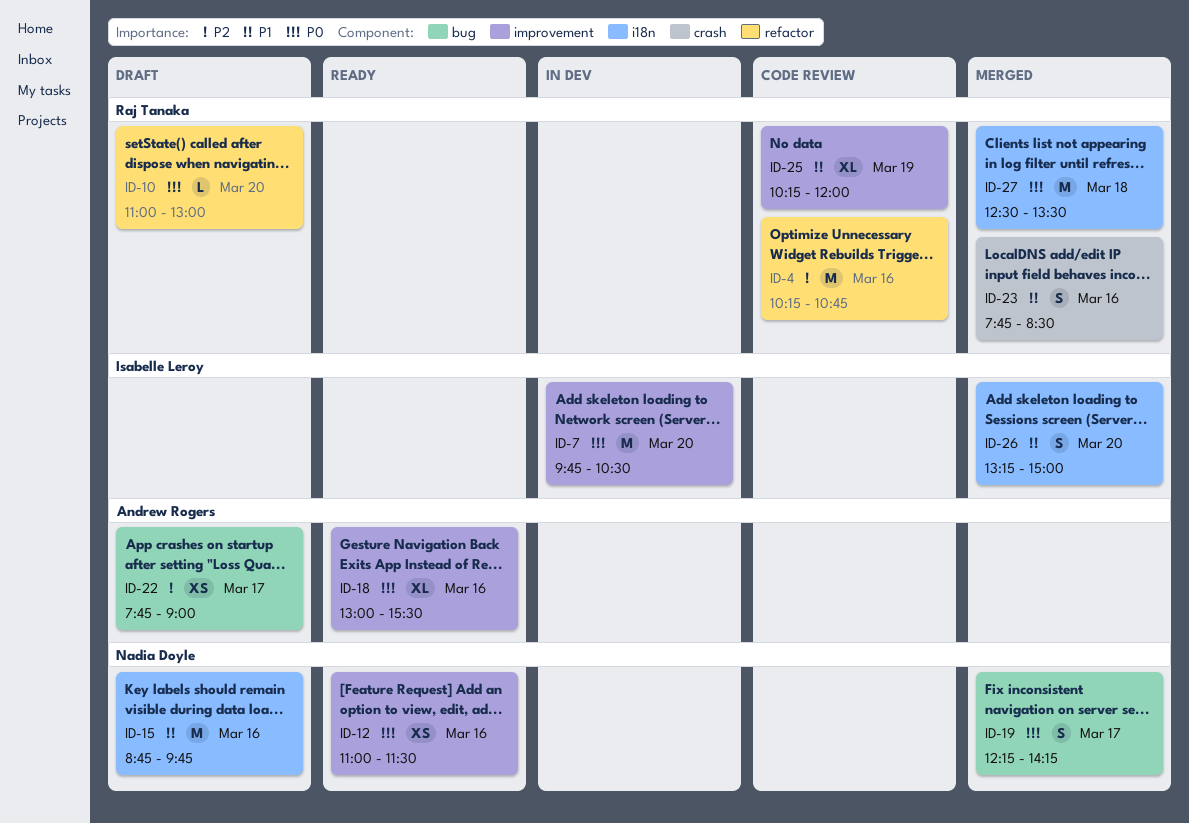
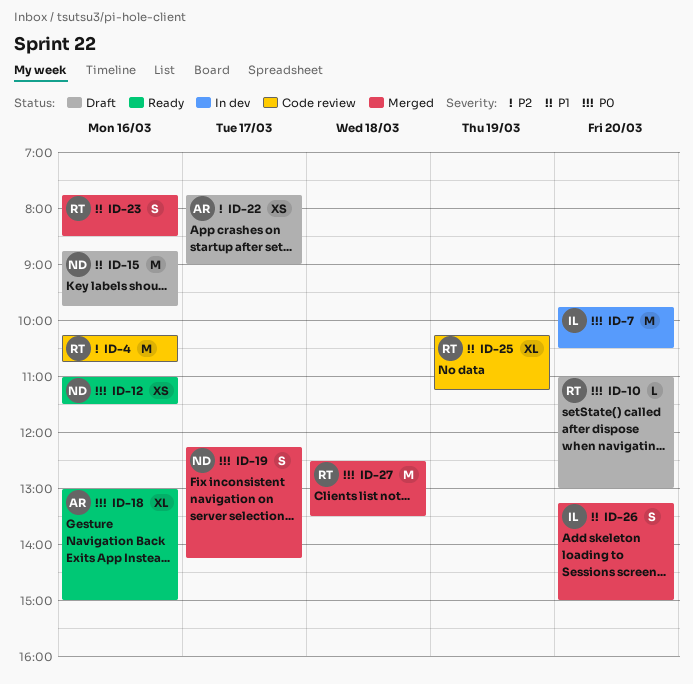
ID-18, ends: 15:30 -> 15:00
ID-25, ends: 12:00 -> 11:15

